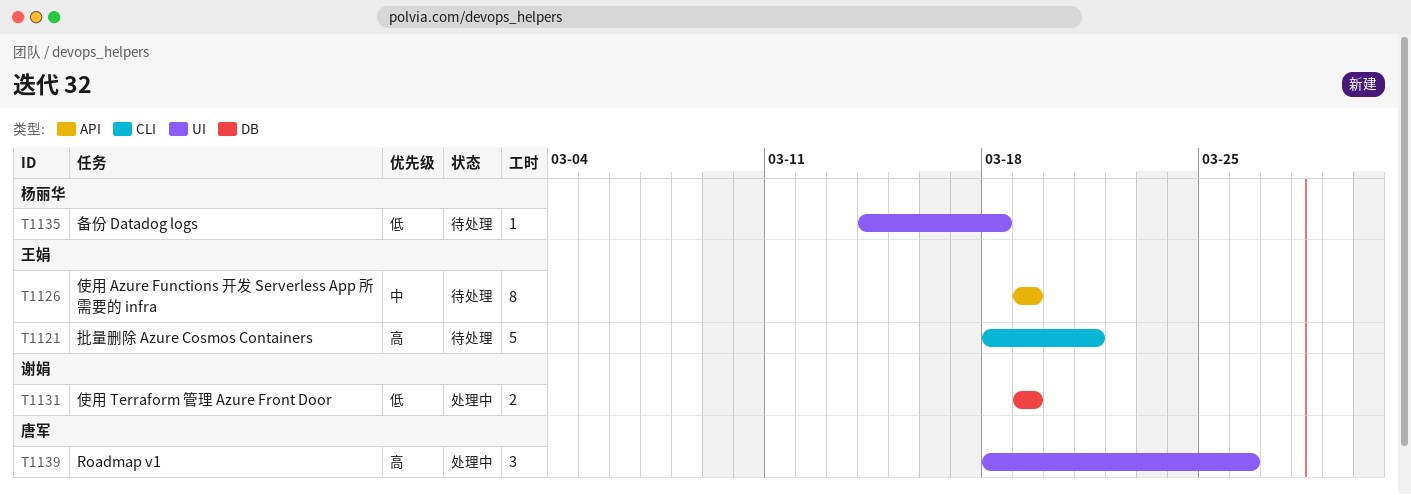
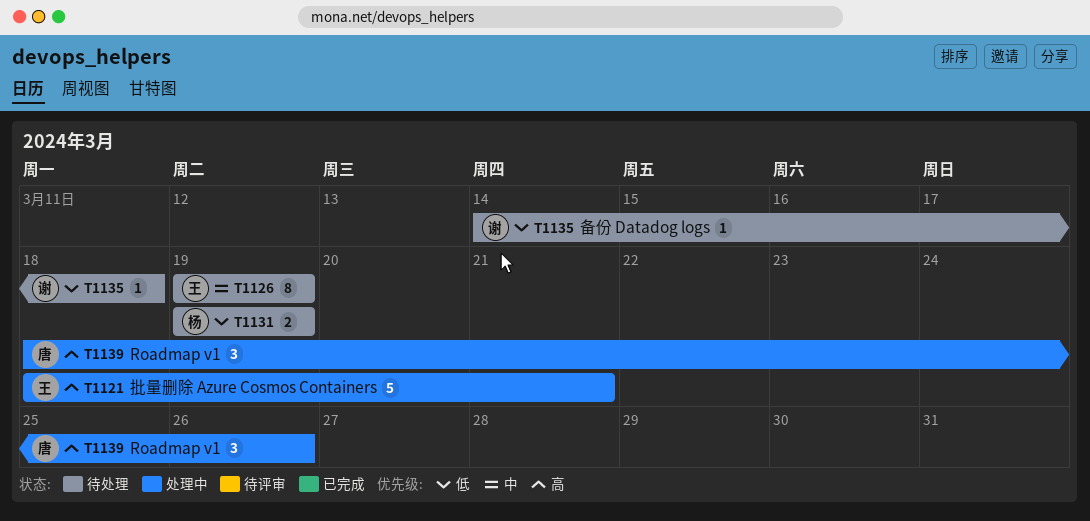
T1121, status: 待处理 -> 处理中
T1131, status: 处理中 -> 待处理
T1131, owner: 谢娟 -> 杨丽华
T1135, owner: 杨丽华 -> 谢娟

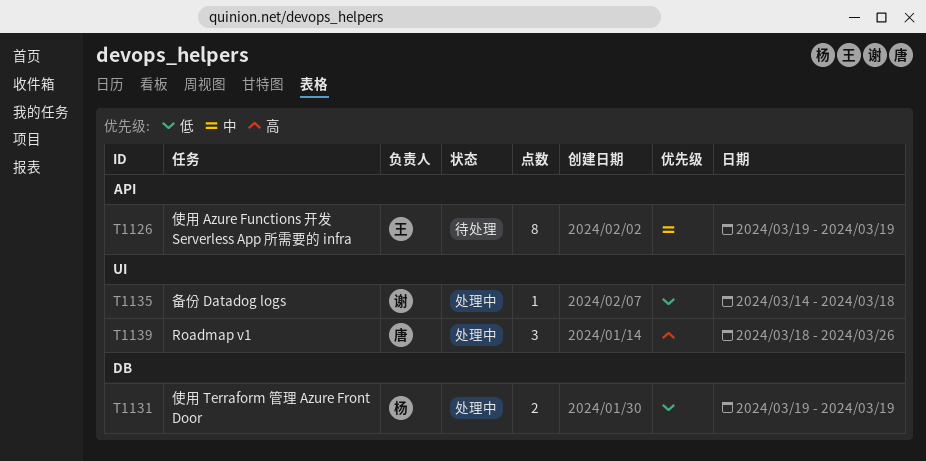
T1121: present -> none
T1131, status: 待处理 -> 处理中
T1135, status: 待处理 -> 处理中

